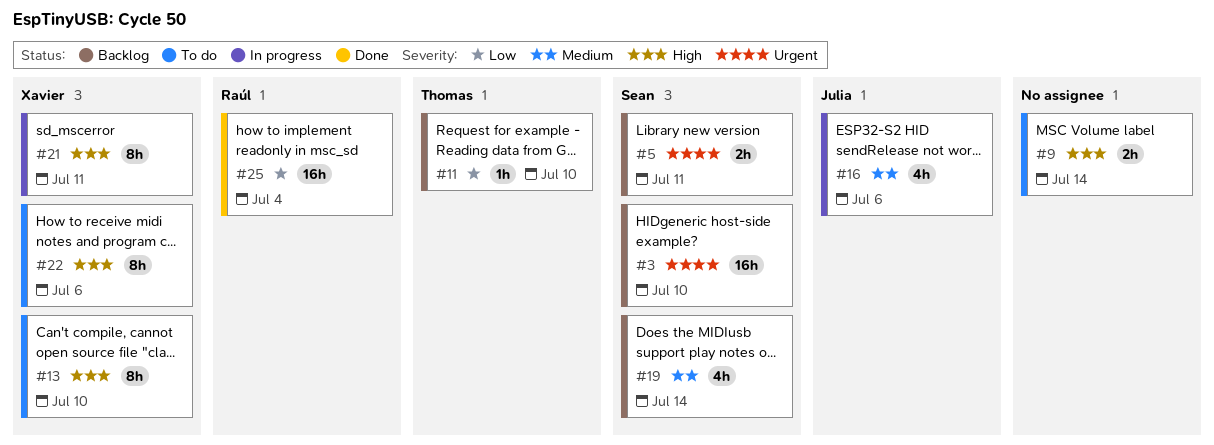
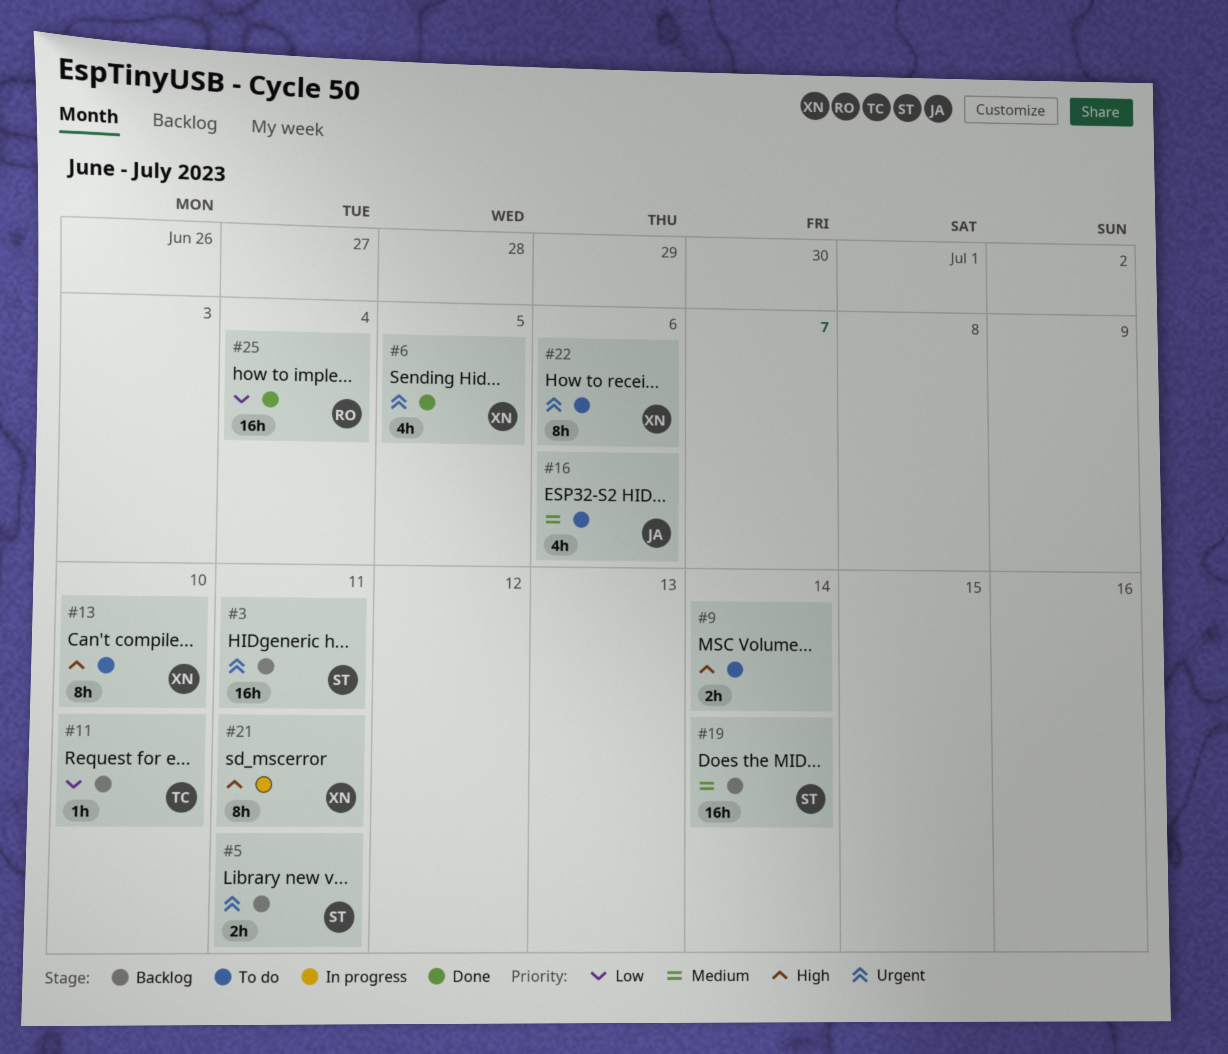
#3, due: Jul 10 -> Jul 11
#6: none -> present
#16, status: In progress -> To do
#19, estimate: 4h -> 16h
#22, priority: High -> Urgent

